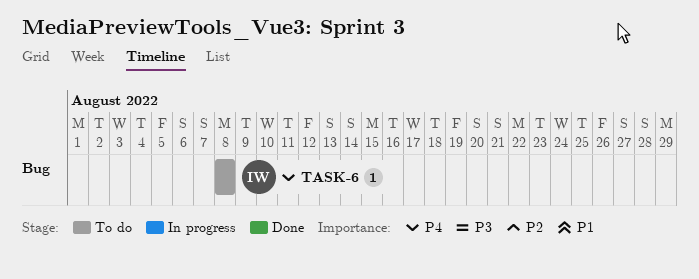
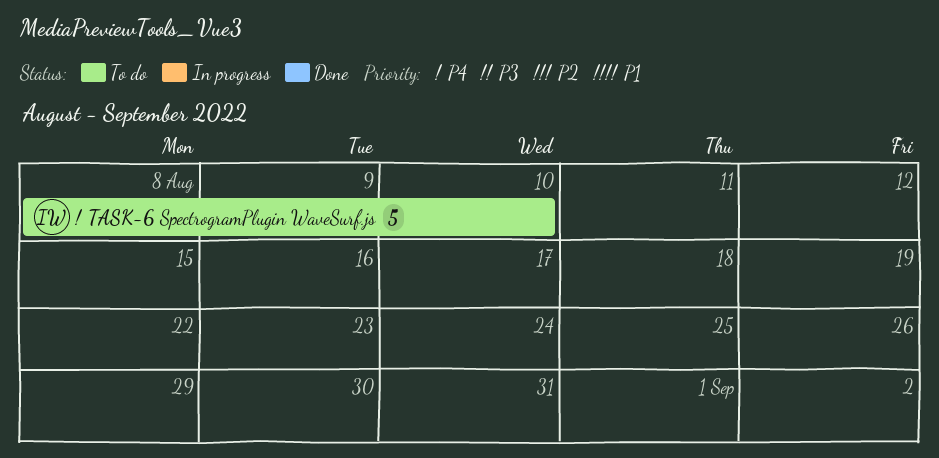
TASK-6, estimate: 1 -> 5
TASK-6, due: Aug 8 -> Aug 10

